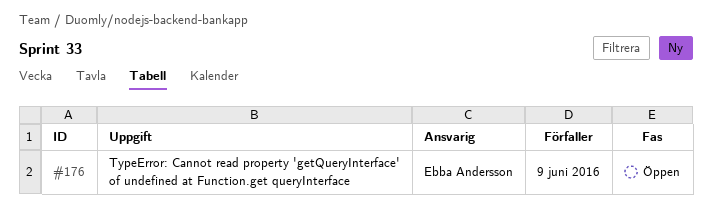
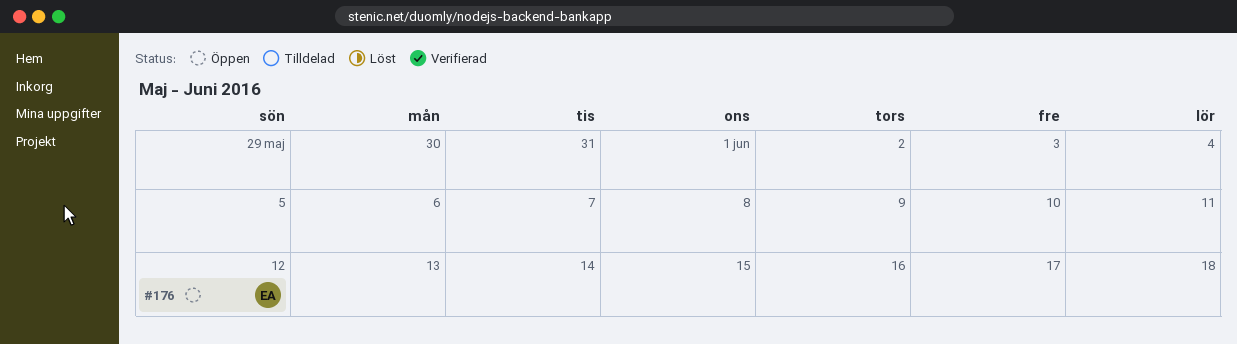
#176, due: Jun 9 -> Jun 12

